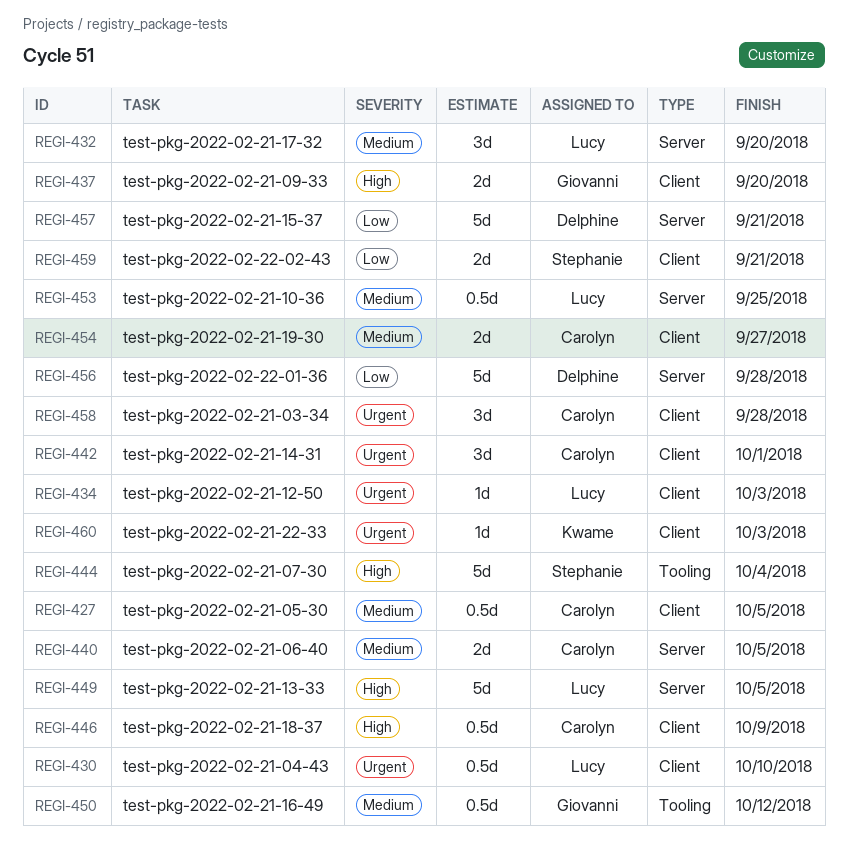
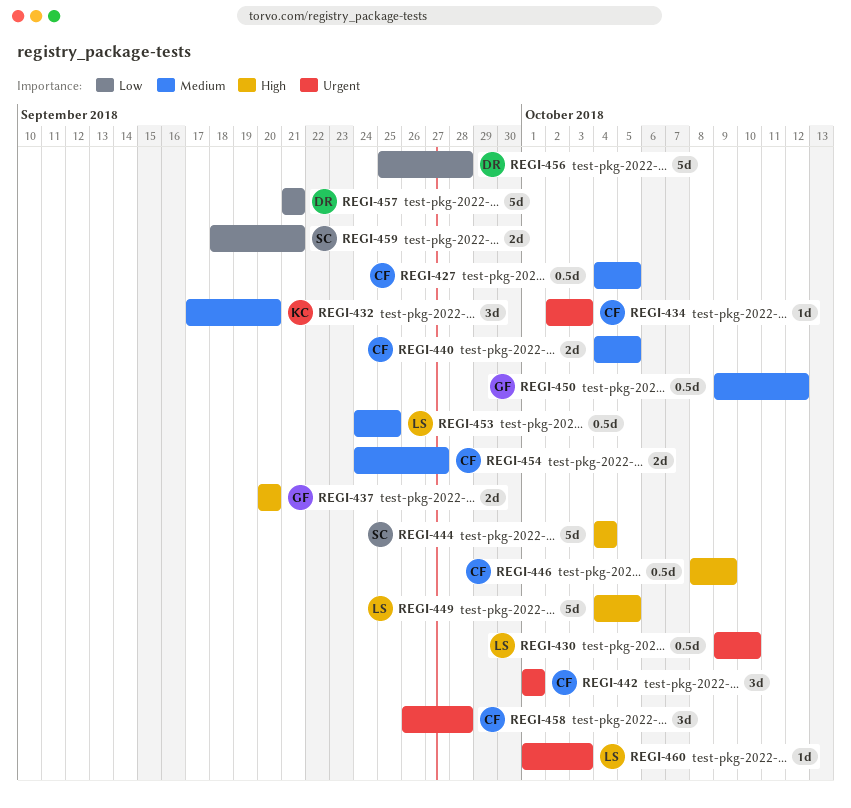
REGI-432, owner: Lucy -> Kwame
REGI-434, owner: Lucy -> Carolyn
REGI-460, owner: Kwame -> Lucy

